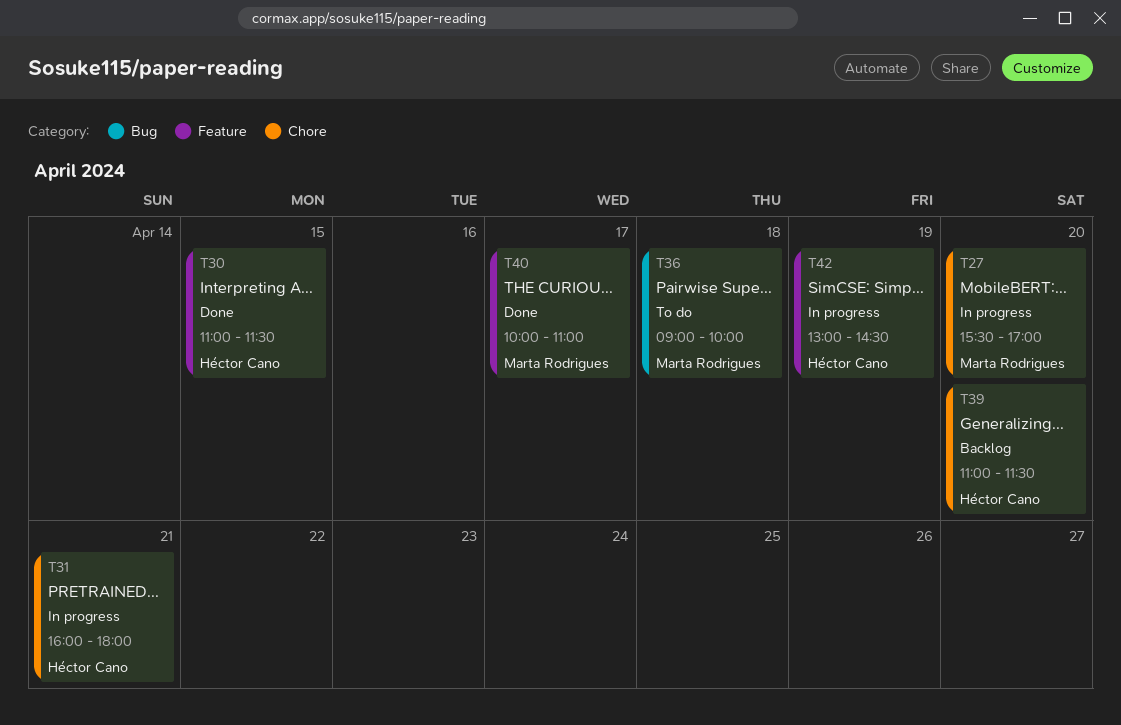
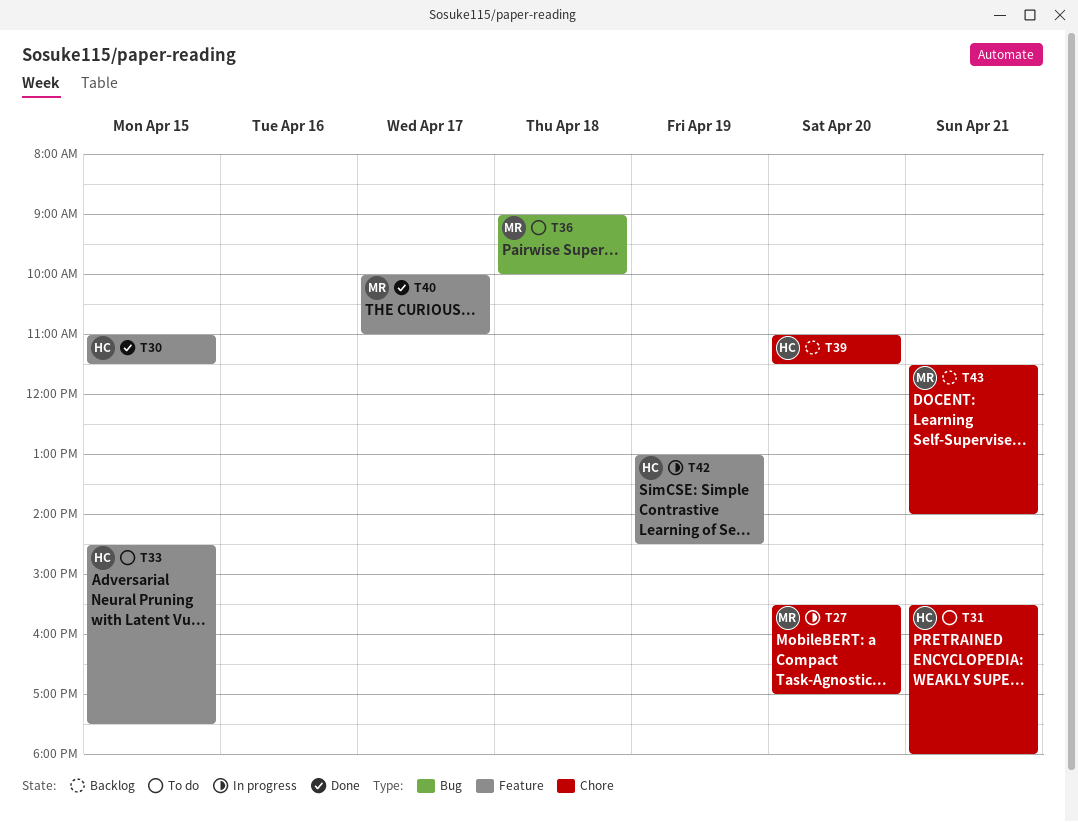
T31, status: In progress -> To do
T31, begins: 16:00 -> 15:30
T33: none -> present
T43: none -> present

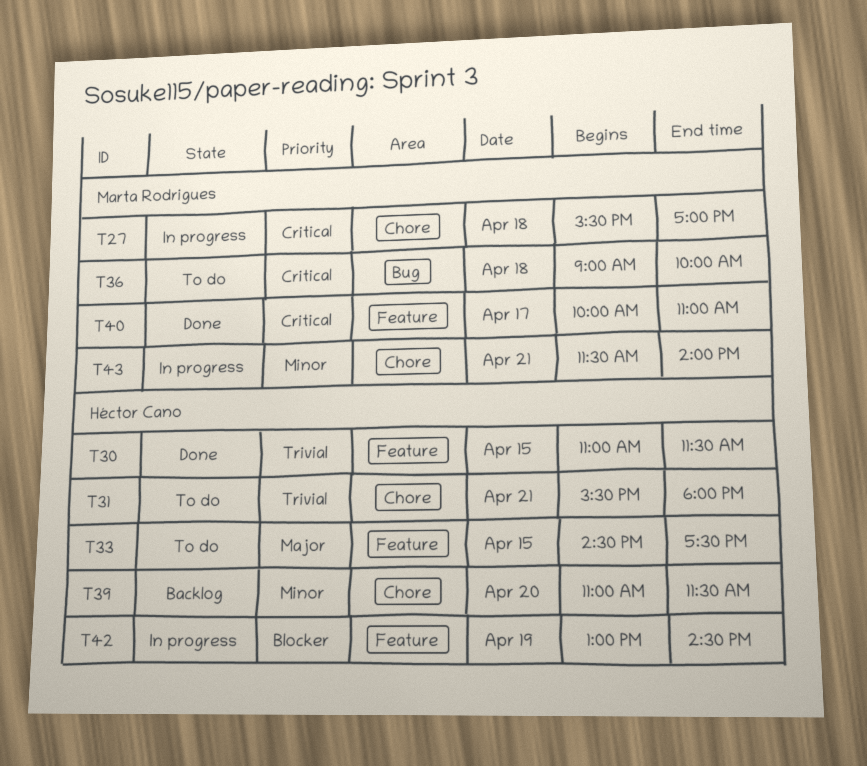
T27, day: Apr 20 -> Apr 18
T43, status: Backlog -> In progress

